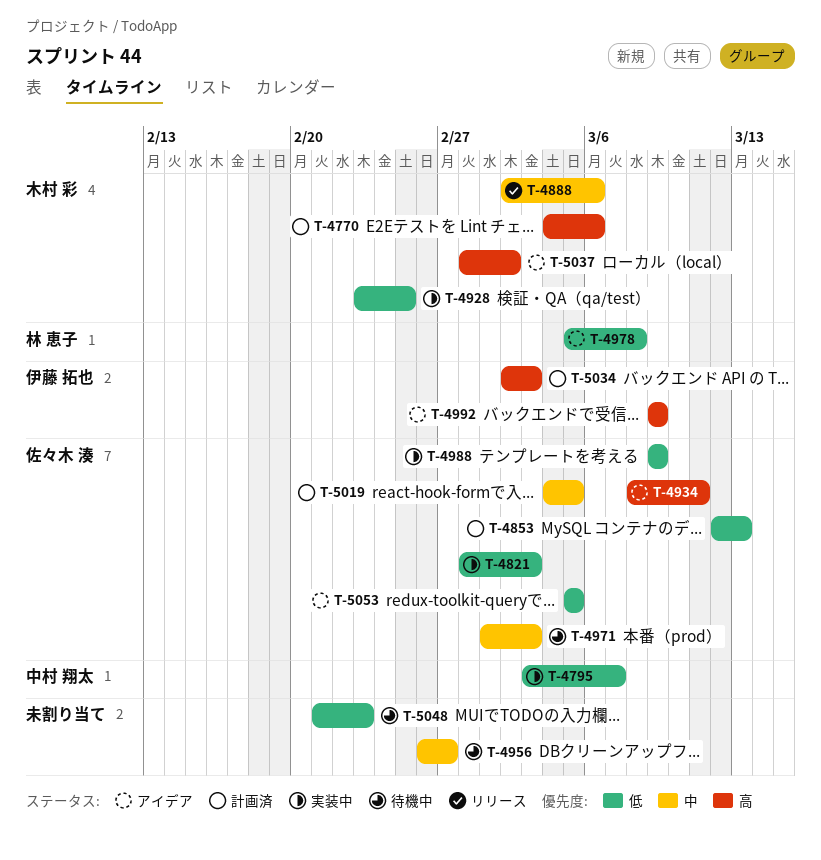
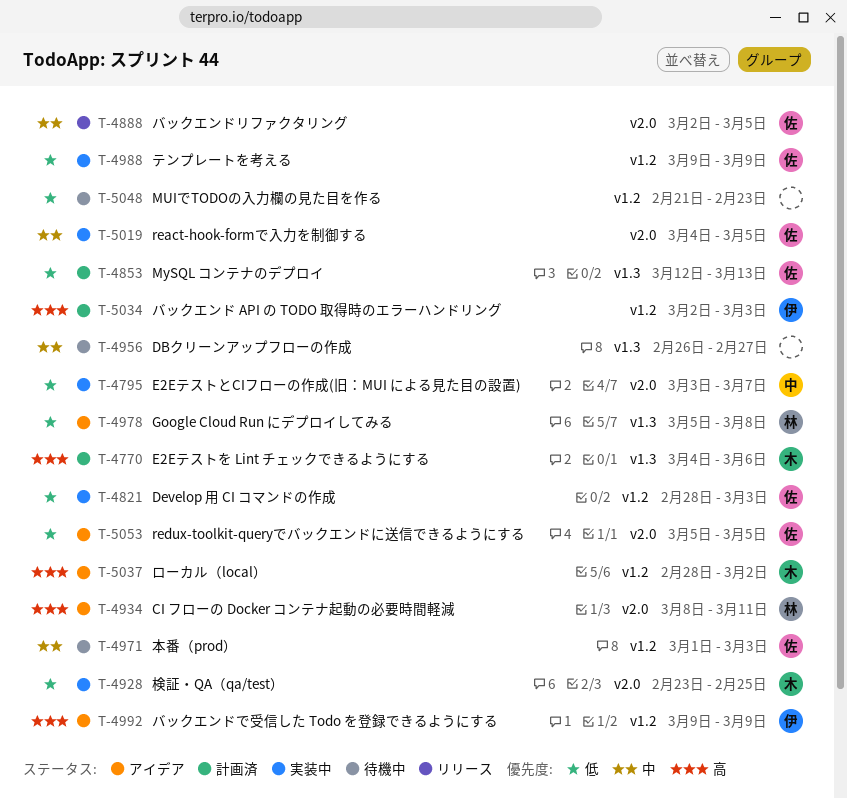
T-4888, owner: 木村 彩 -> 佐々木 湊
T-4888, due: Mar 6 -> Mar 5
T-4934, owner: 佐々木 湊 -> 林 恵子
T-5019, status: 計画済 -> 実装中

